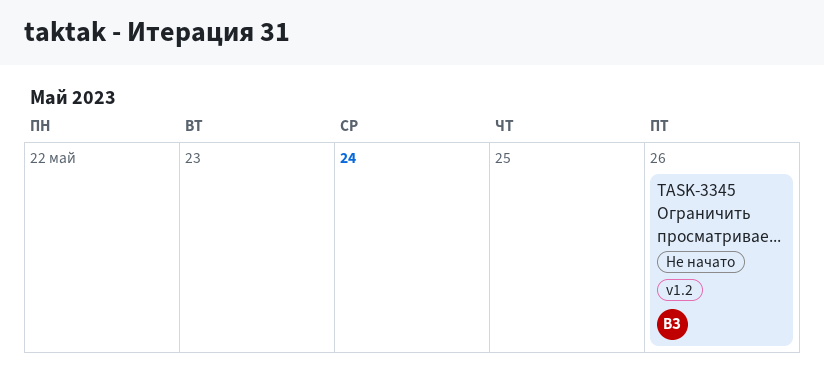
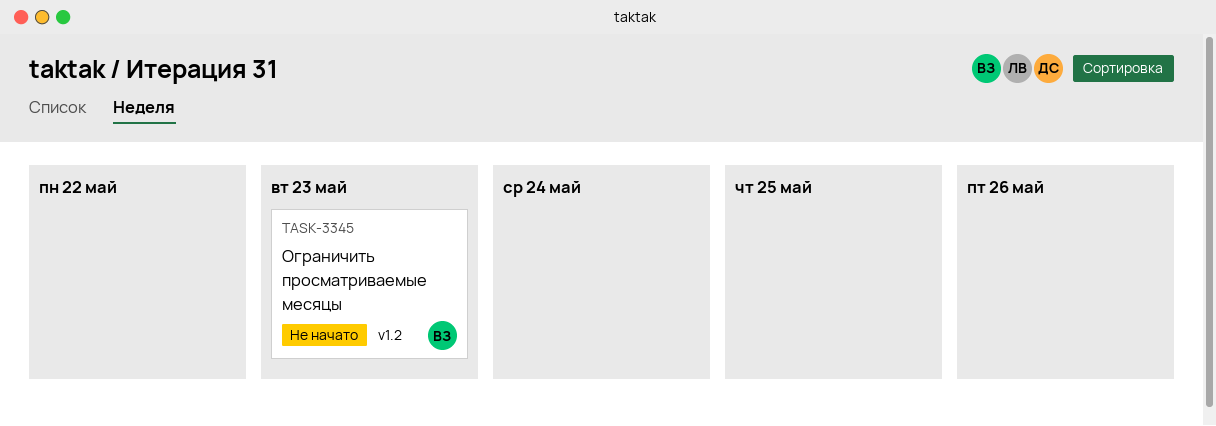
TASK-3345, due: May 26 -> May 23

